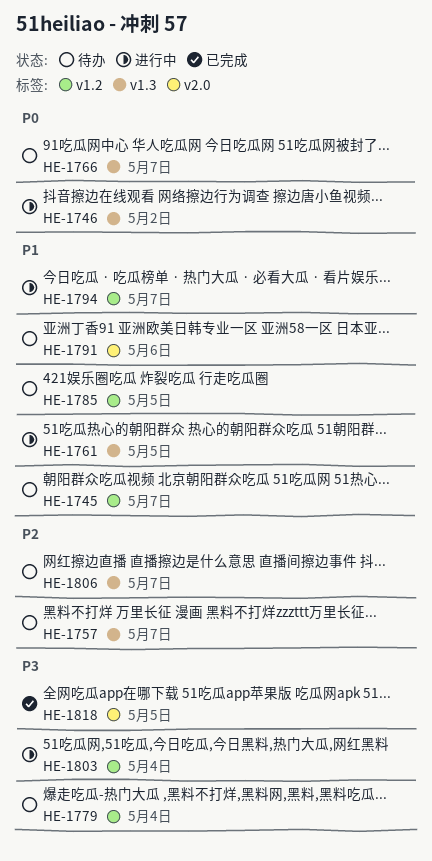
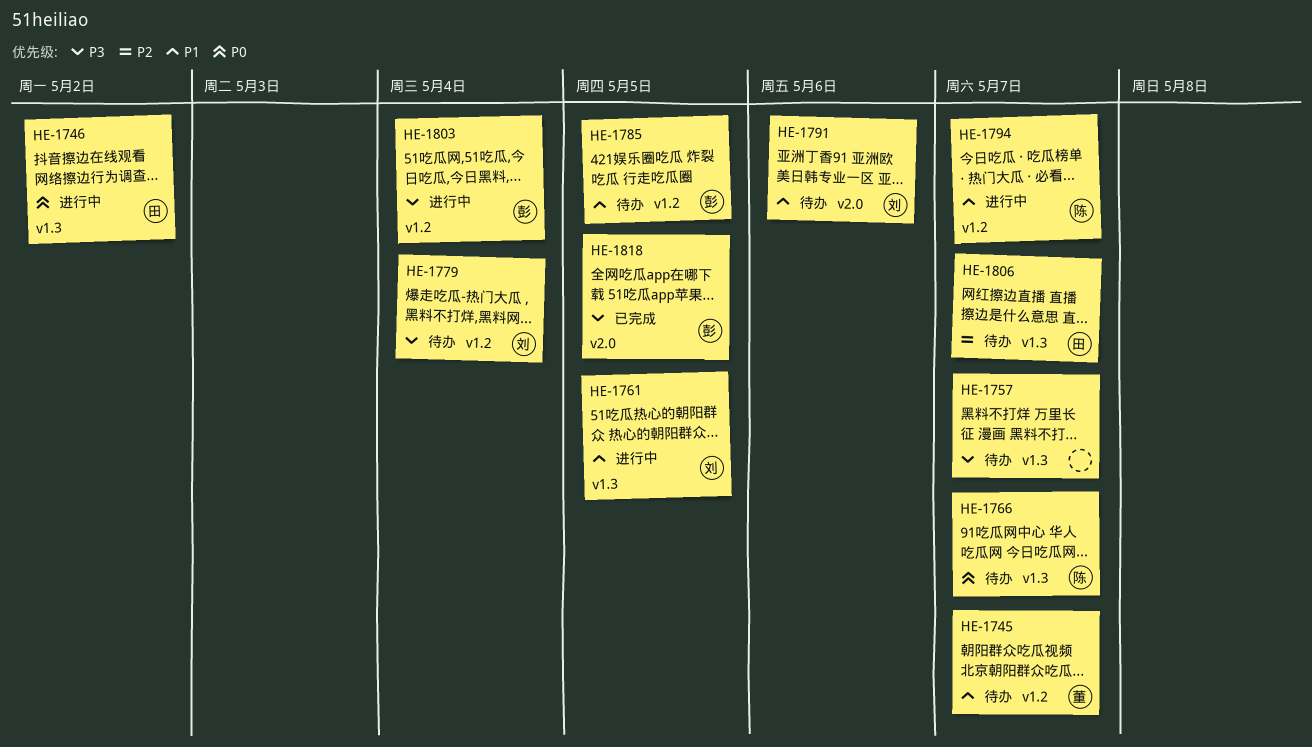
HE-1757, priority: P2 -> P3

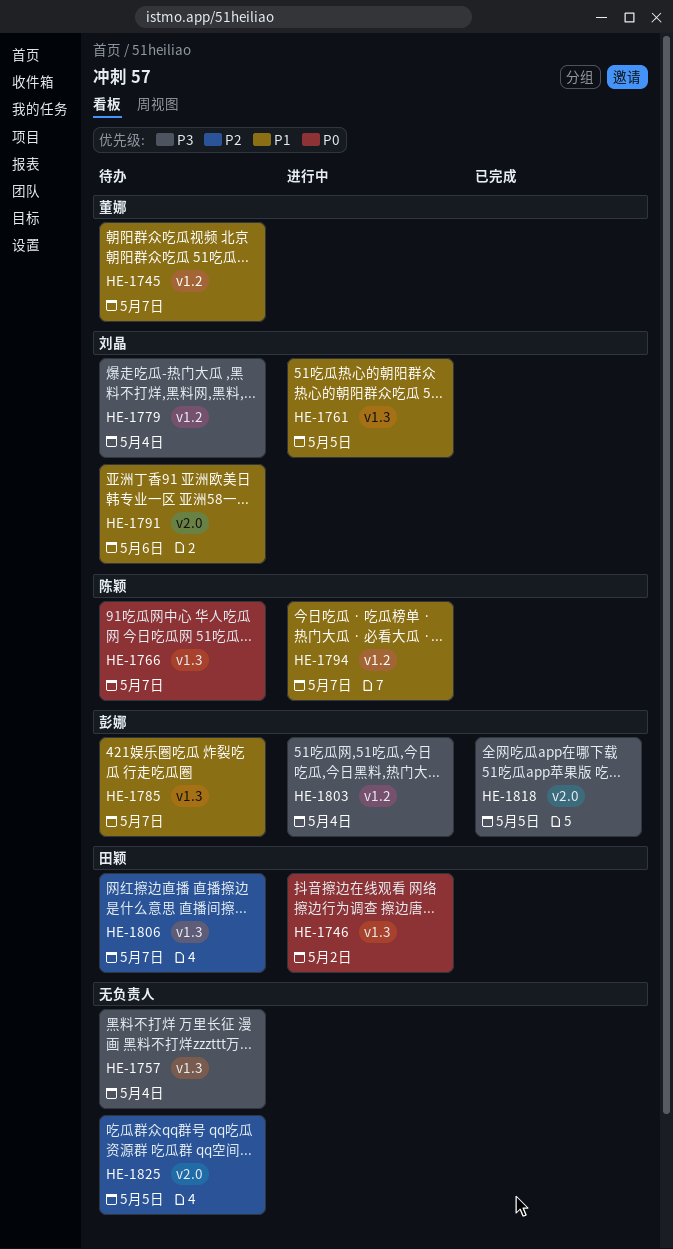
HE-1757, due: May 7 -> May 4
HE-1785, label: v1.2 -> v1.3
HE-1785, due: May 5 -> May 7
HE-1825: none -> present

